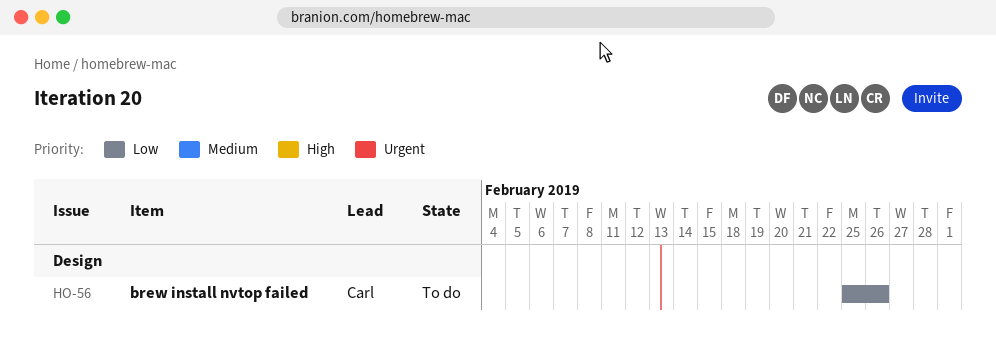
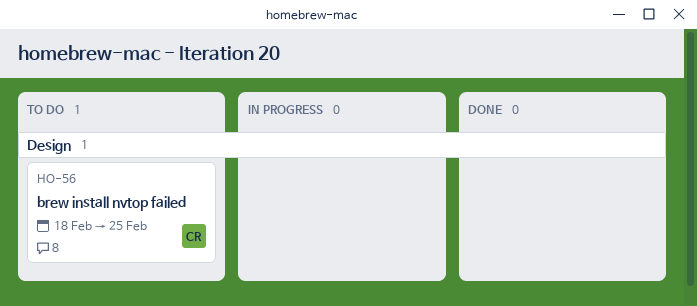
HO-56, start: Feb 25 -> Feb 18
HO-56, due: Feb 26 -> Feb 25

